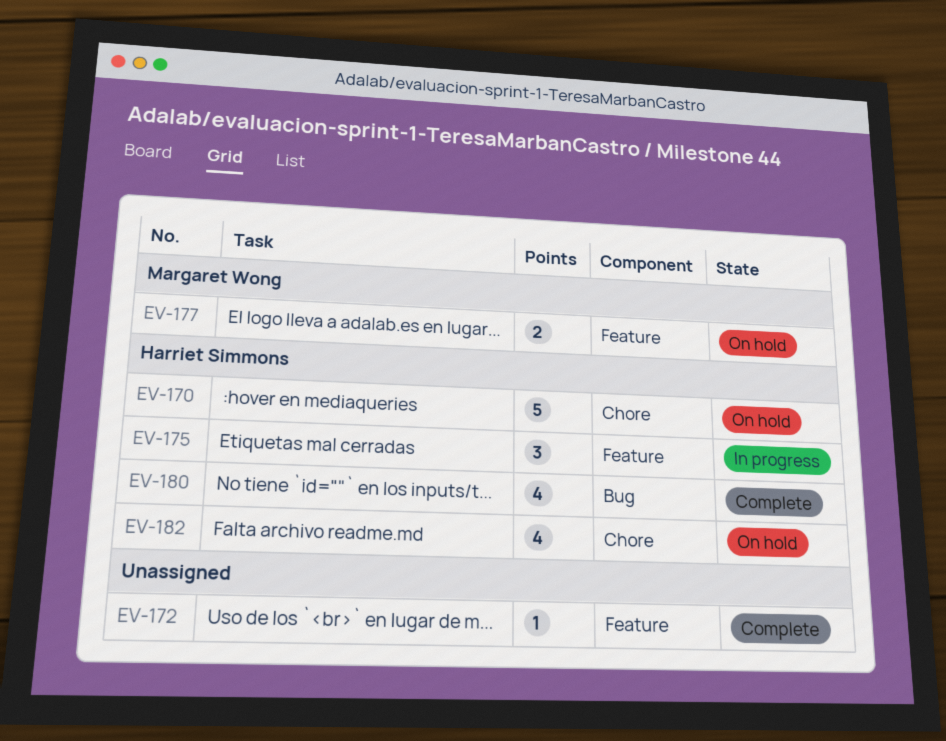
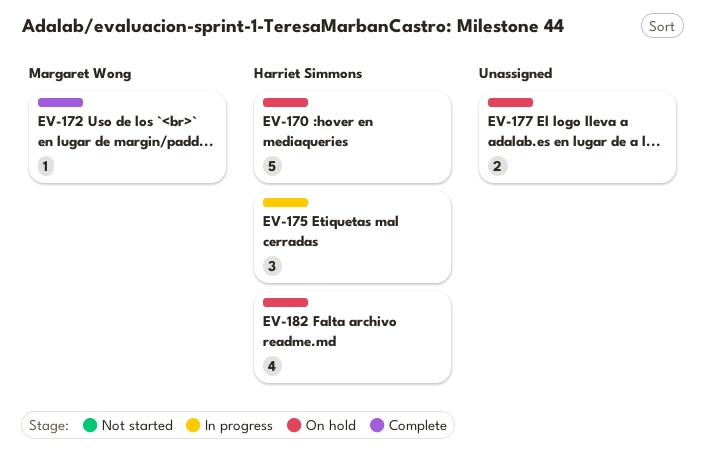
EV-172, owner: none -> Margaret Wong
EV-177, owner: Margaret Wong -> none
EV-180: present -> none

